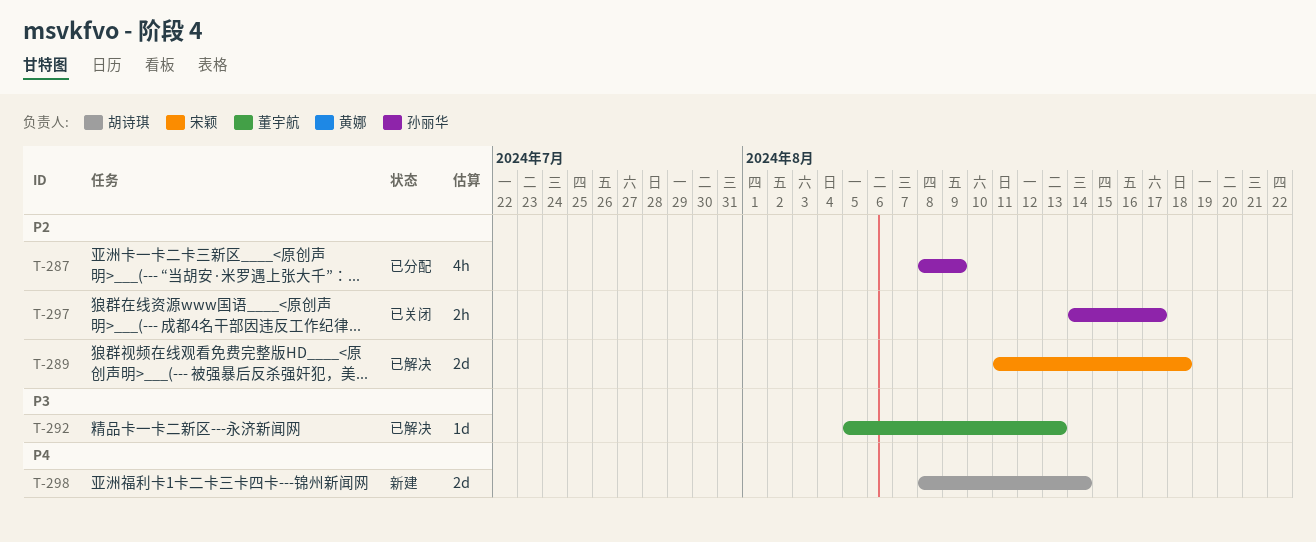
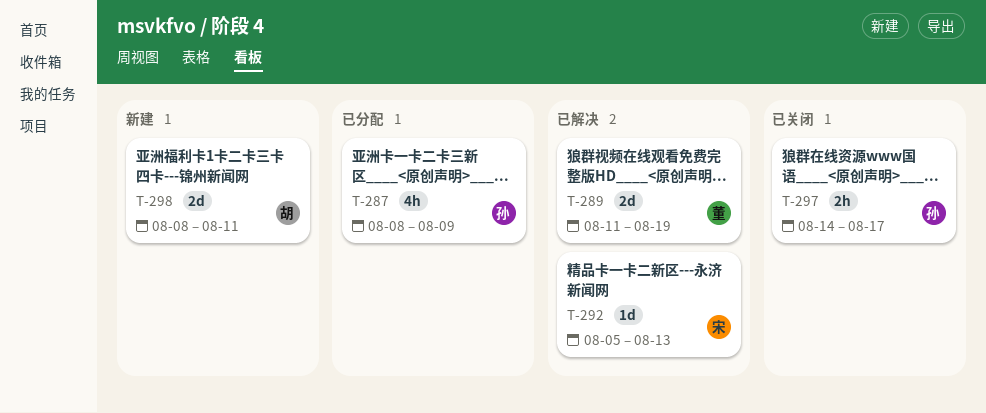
T-289, owner: 宋颖 -> 董宇航
T-289, due: Aug 18 -> Aug 19
T-292, owner: 董宇航 -> 宋颖
T-298, due: Aug 14 -> Aug 11

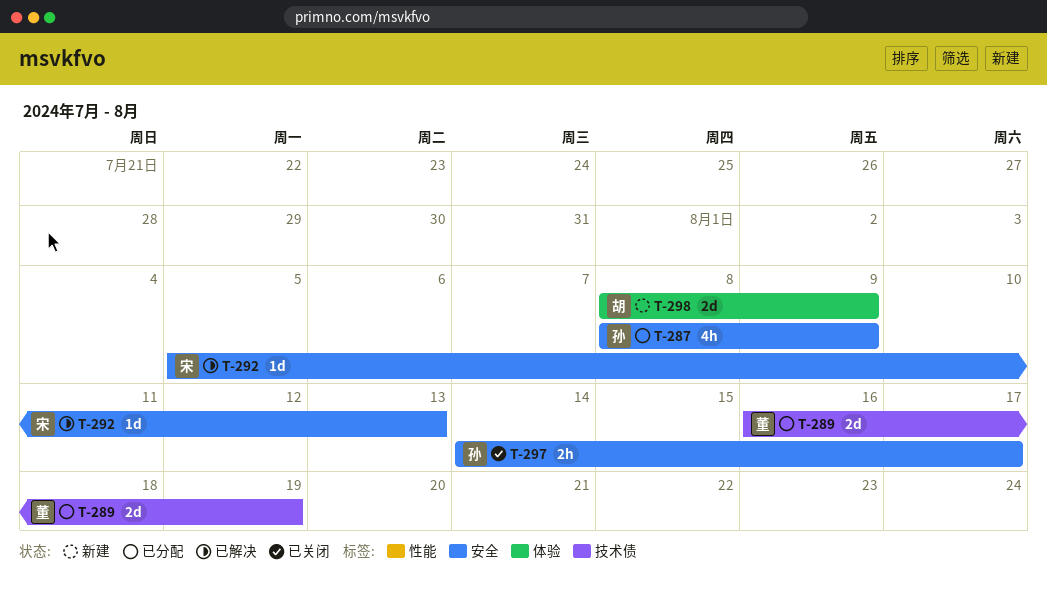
T-289, status: 已解决 -> 已分配
T-289, start: Aug 11 -> Aug 16
T-298, due: Aug 11 -> Aug 9

